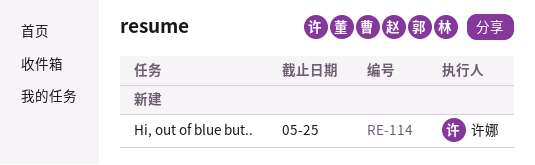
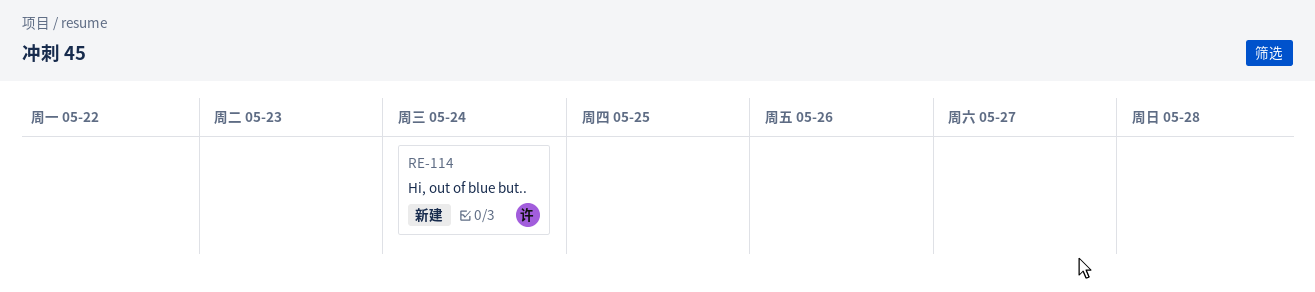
RE-114, due: May 25 -> May 24

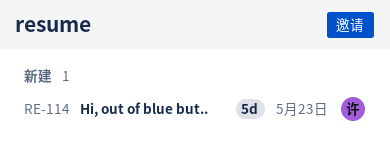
RE-114, due: May 24 -> May 23

